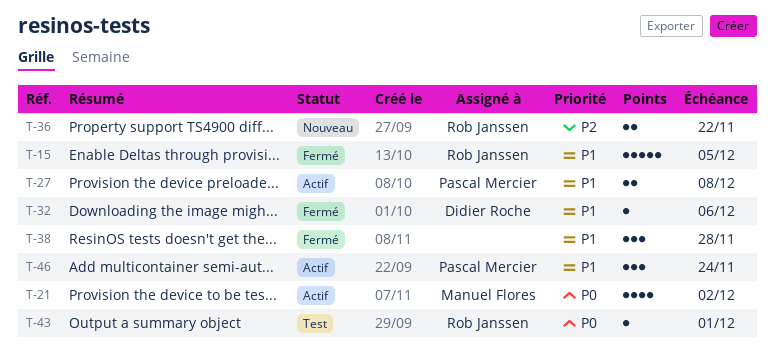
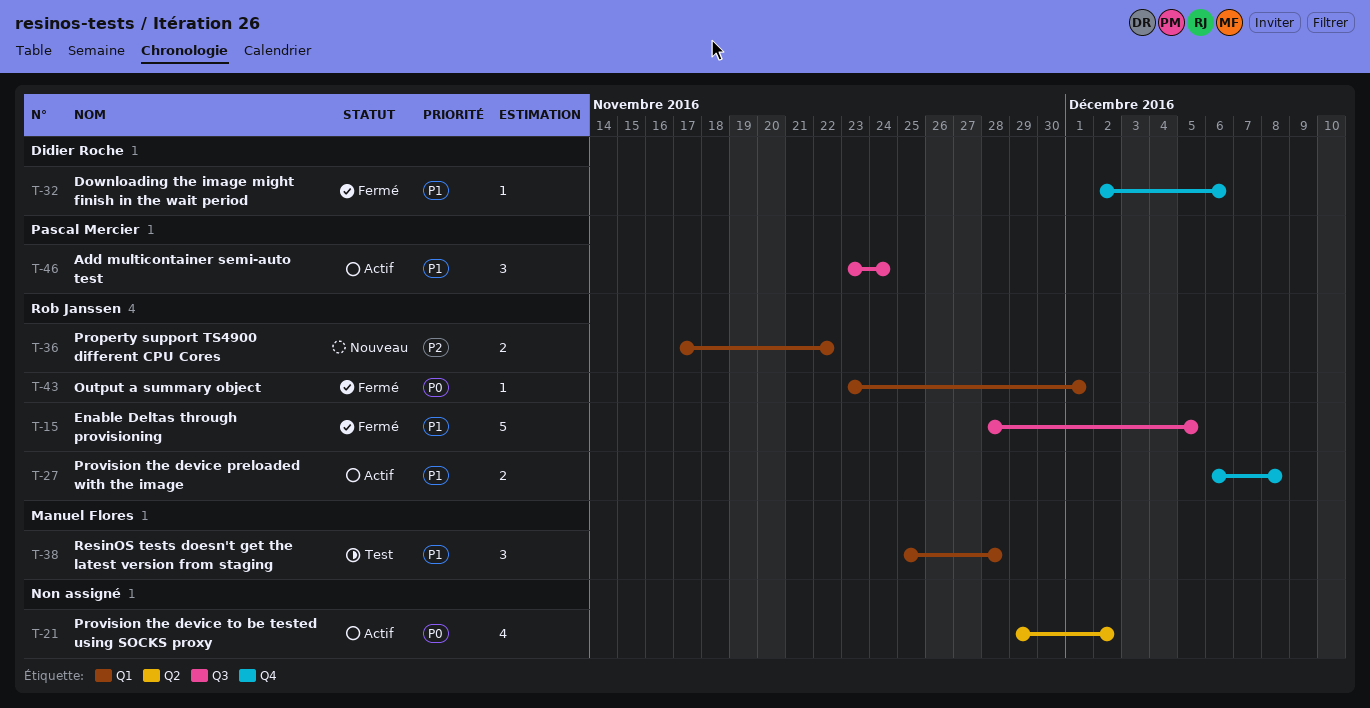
T-21, owner: Manuel Flores -> none
T-27, owner: Pascal Mercier -> Rob Janssen
T-38, status: Fermé -> Test
T-38, owner: none -> Manuel Flores
T-43, status: Test -> Fermé

